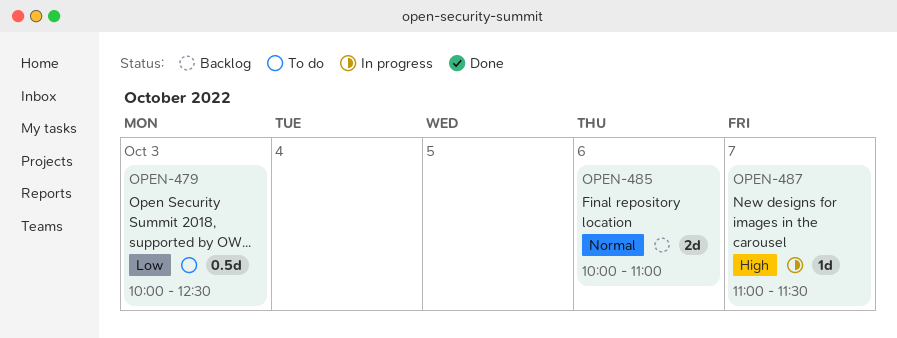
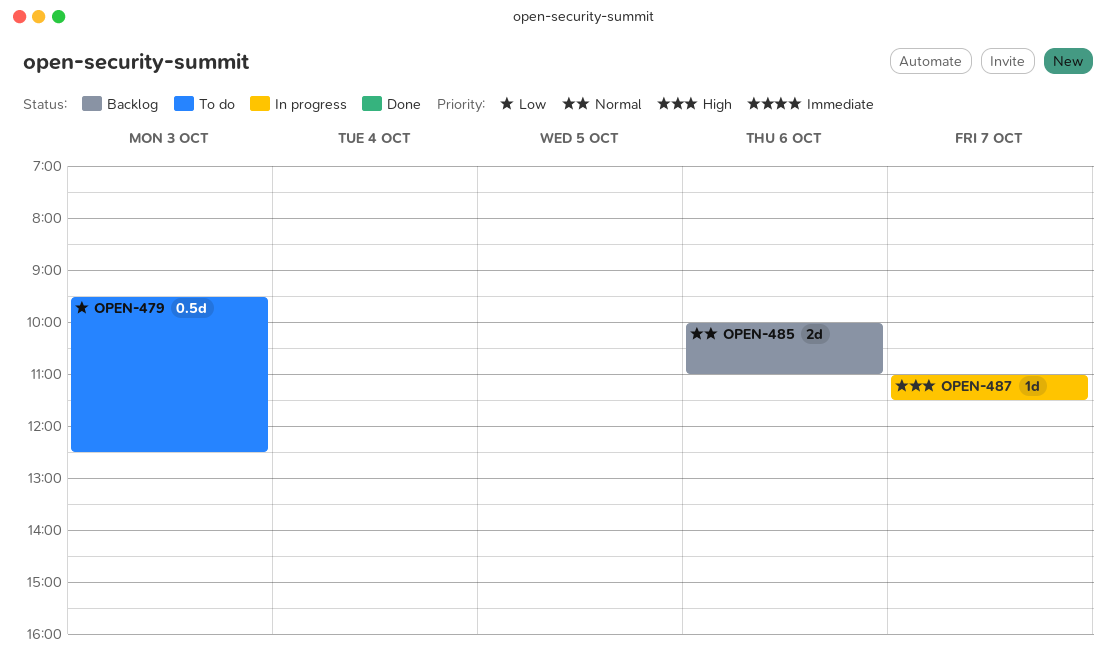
OPEN-479, begins: 10:00 -> 09:30

